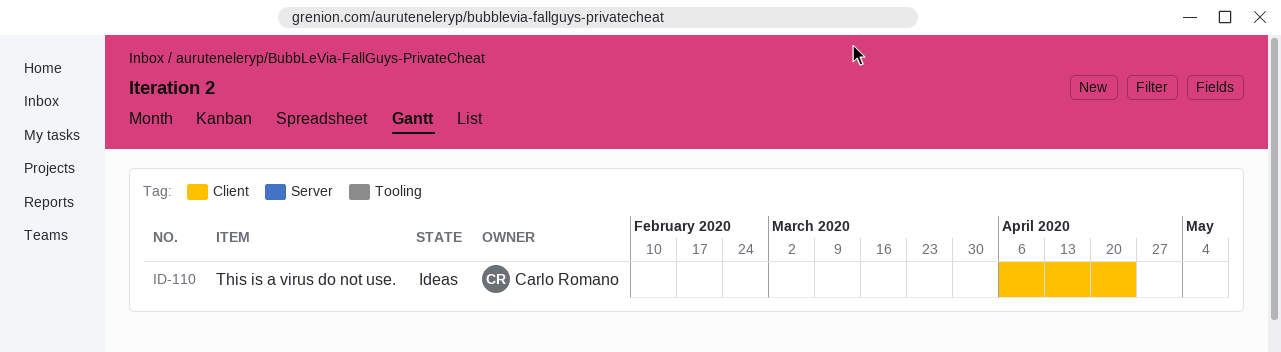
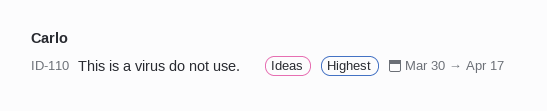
ID-110, start: Apr 6 -> Mar 30
ID-110, due: Apr 24 -> Apr 17

